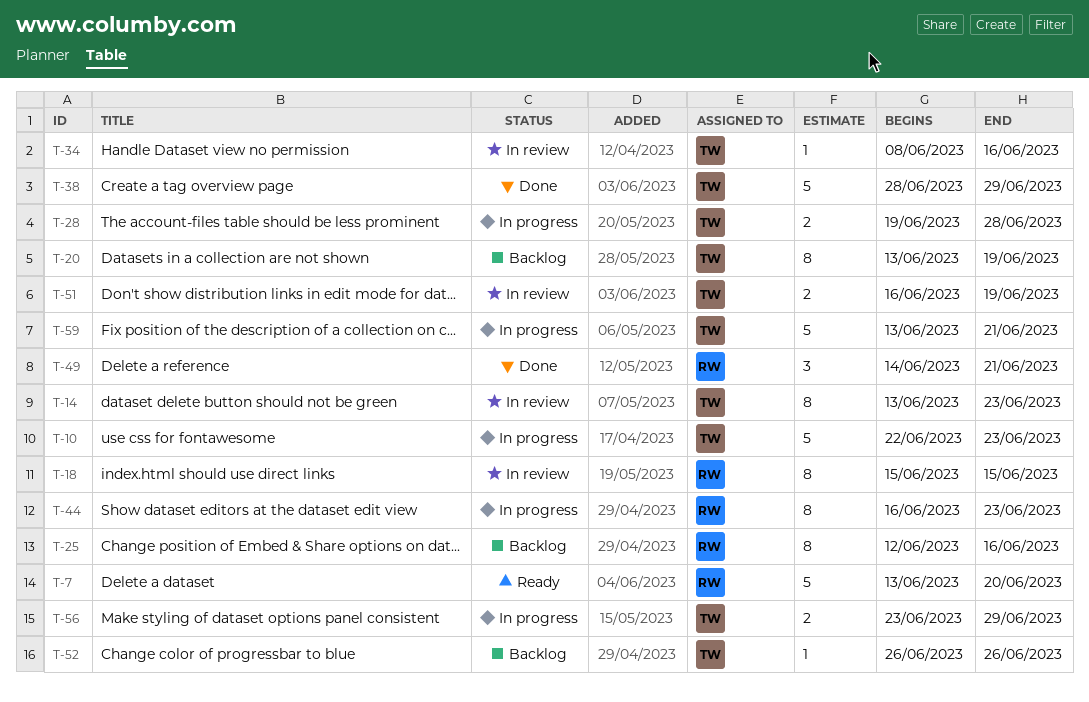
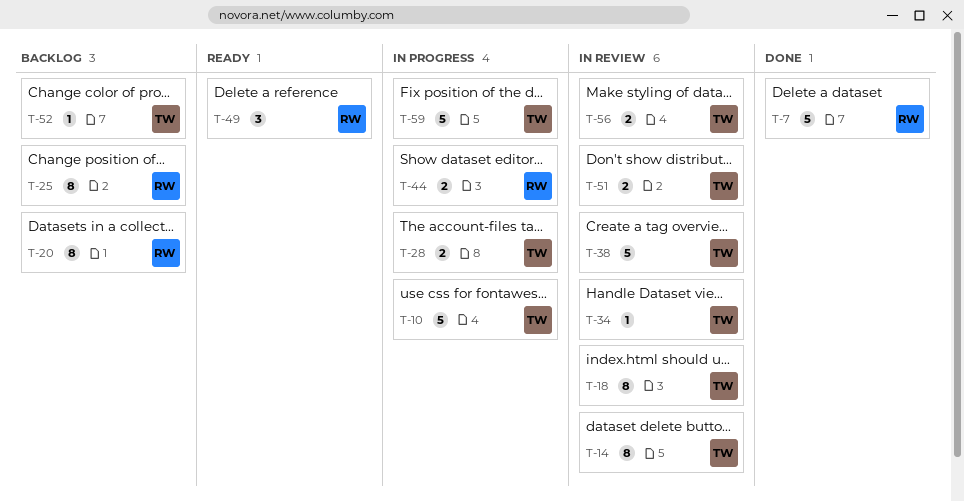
T-7, status: Ready -> Done
T-18, owner: RW -> TW
T-20, owner: TW -> RW
T-38, status: Done -> In review
T-44, estimate: 8 -> 2
T-49, status: Done -> Ready
T-56, status: In progress -> In review

